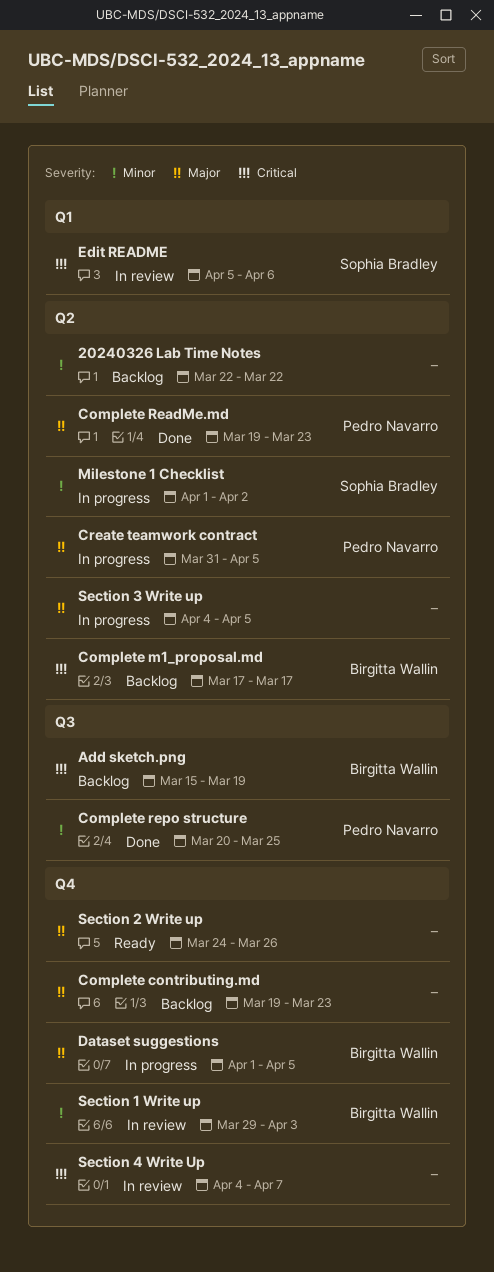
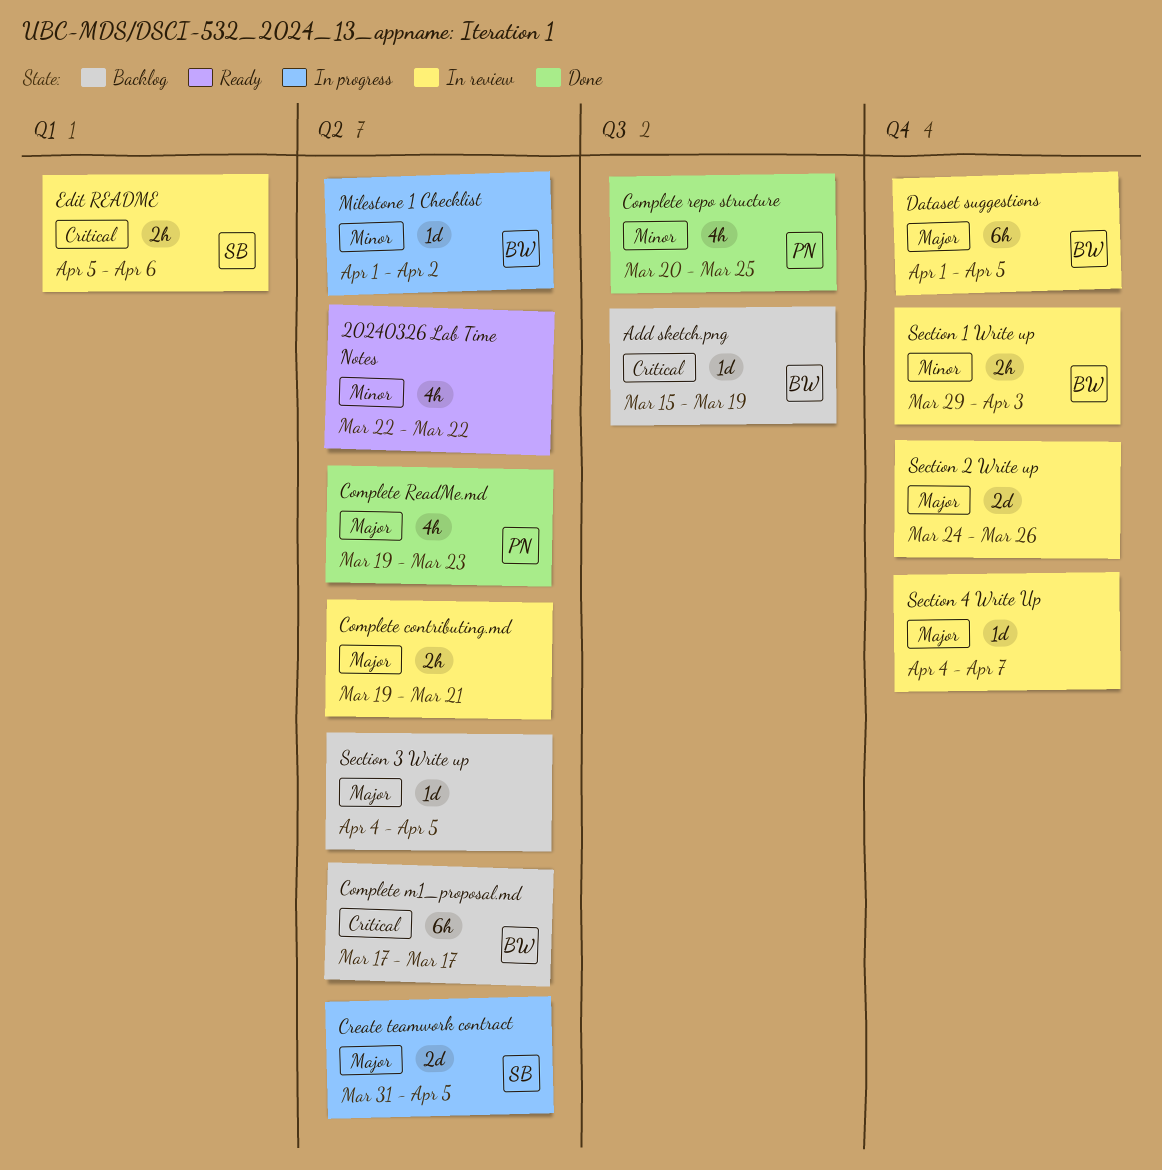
20240326 Lab Time Notes, status: Backlog -> Ready
Complete contributing.md, status: Backlog -> In review
Complete contributing.md, label: Q4 -> Q2
Complete contributing.md, due: Mar 23 -> Mar 21
Create teamwork contract, owner: Pedro Navarro -> Sophia Bradley
Dataset suggestions, status: In progress -> In review
Milestone 1 Checklist, owner: Sophia Bradley -> Birgitta Wallin
Section 2 Write up, status: Ready -> In review
Section 3 Write up, status: In progress -> Backlog
Section 4 Write Up, priority: Critical -> Major

